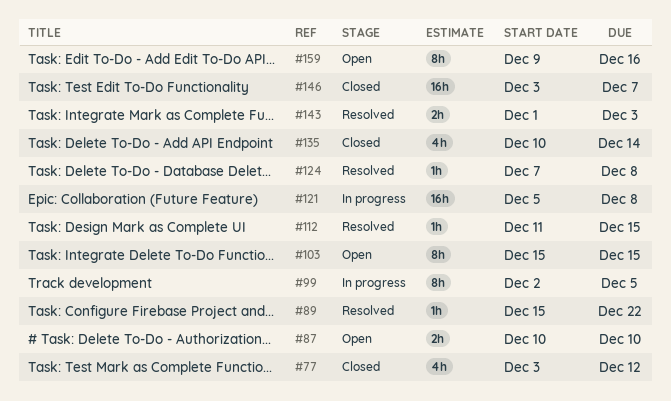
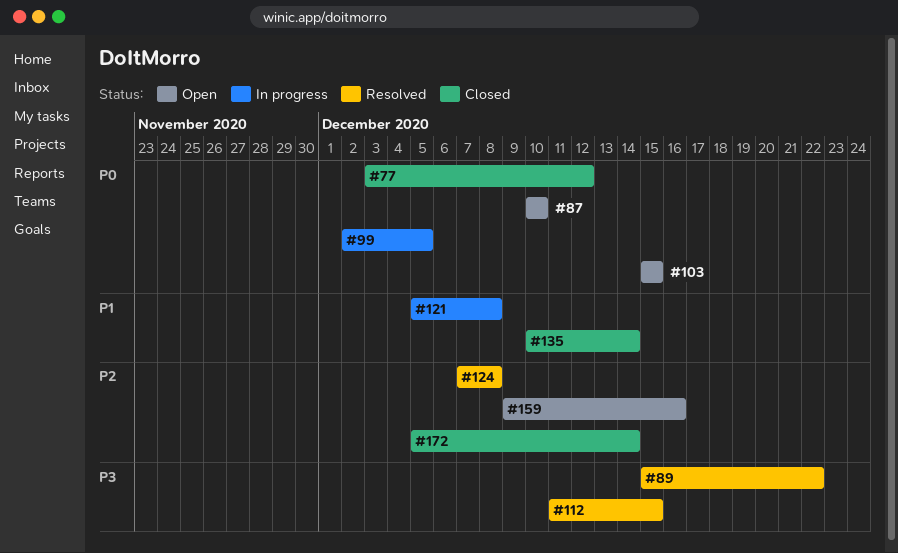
#143: present -> none
#146: present -> none
#172: none -> present

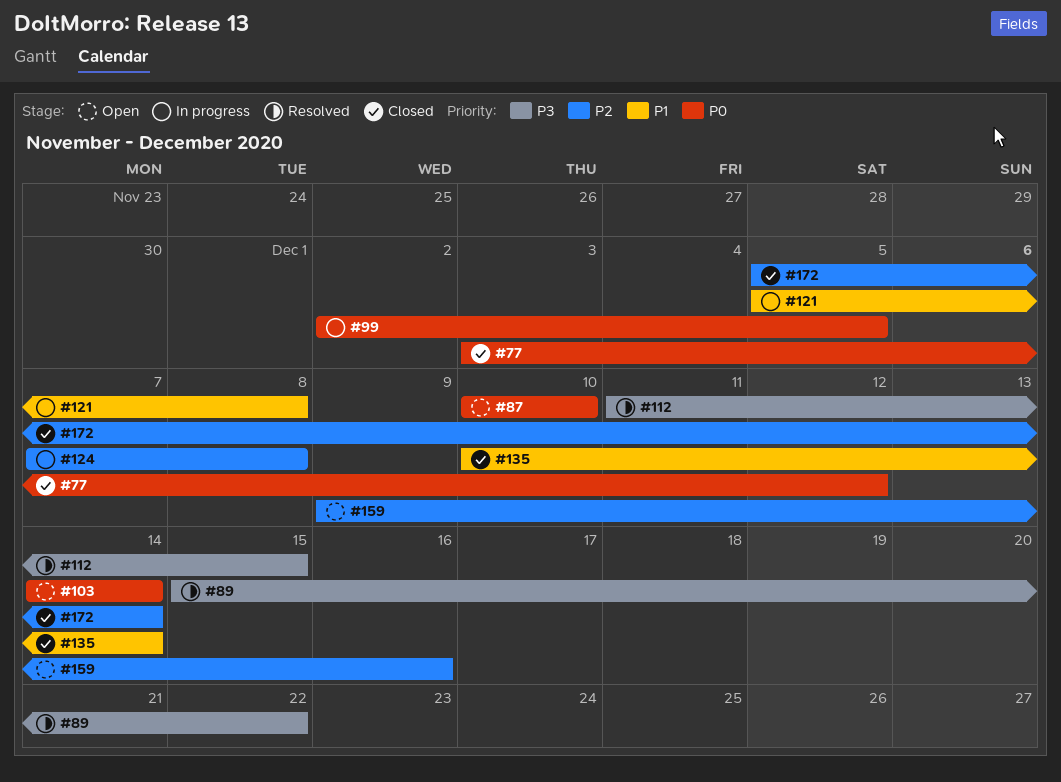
#103, start: Dec 15 -> Dec 14
#103, due: Dec 15 -> Dec 14
#124, status: Resolved -> In progress

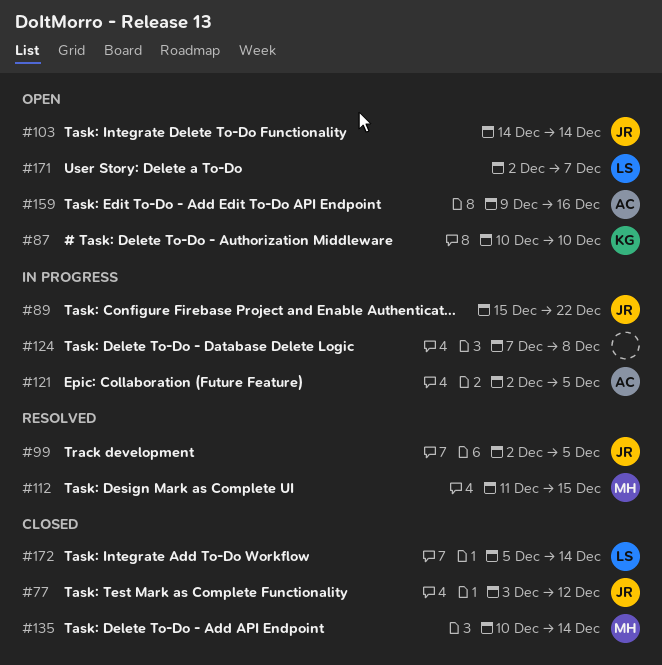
#89, status: Resolved -> In progress
#99, status: In progress -> Resolved
#121, start: Dec 5 -> Dec 2
#121, due: Dec 8 -> Dec 5
#171: none -> present

